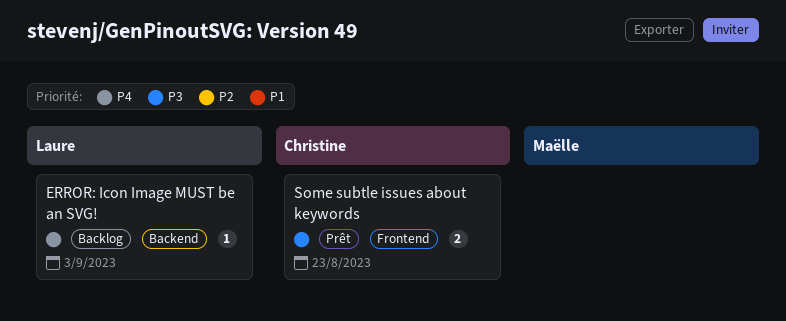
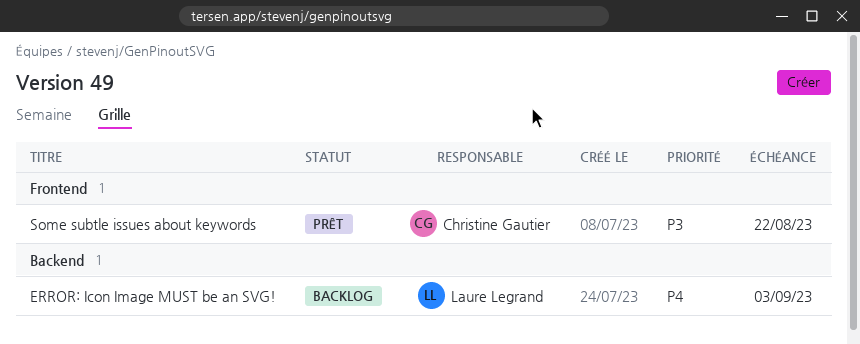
Some subtle issues about keywords, due: Aug 23 -> Aug 22

